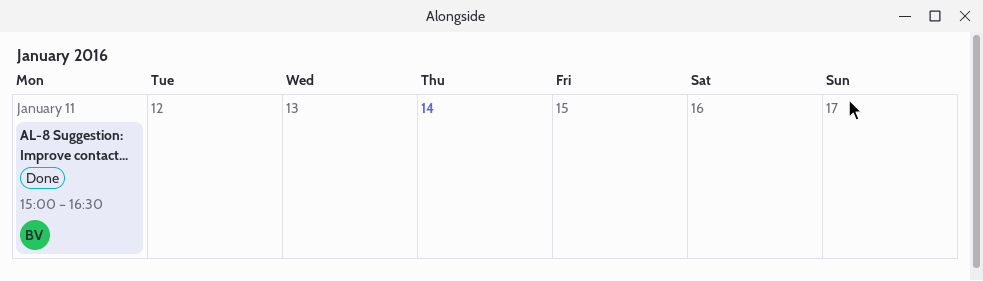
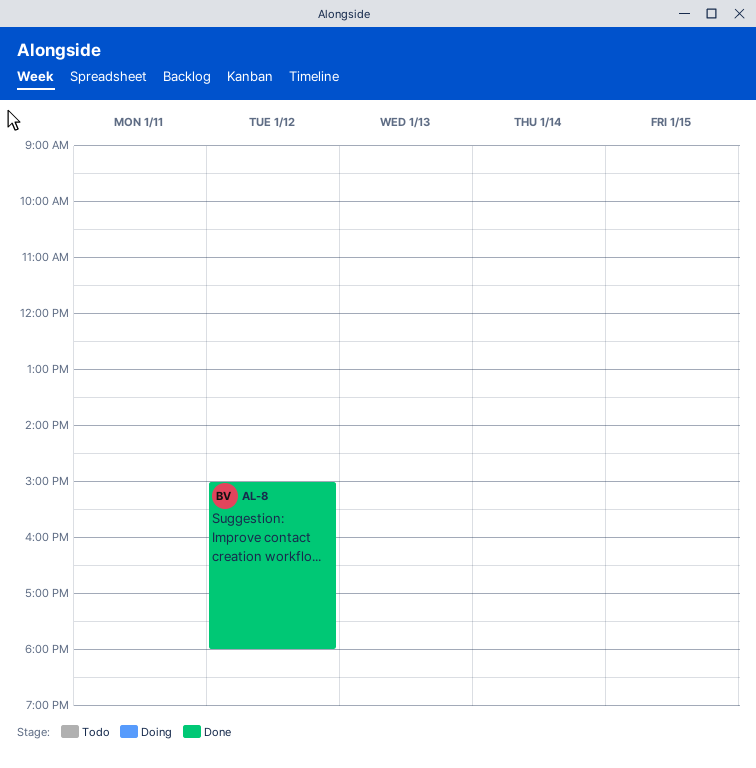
AL-8, day: Jan 11 -> Jan 12
AL-8, ends: 16:30 -> 18:00

